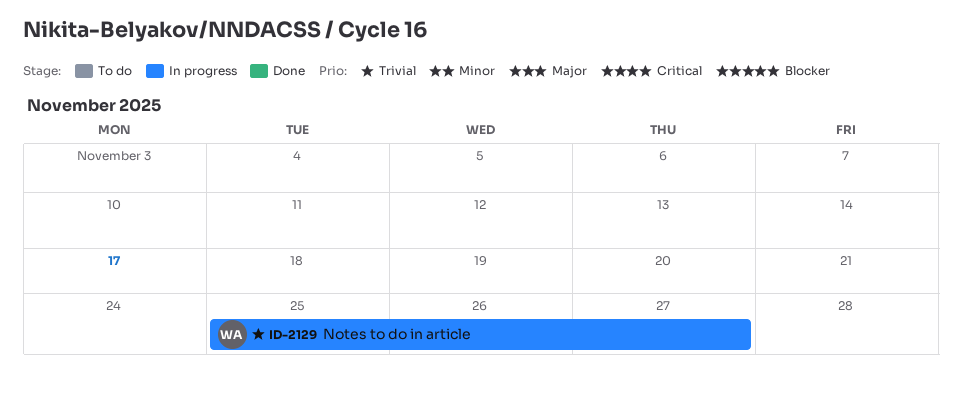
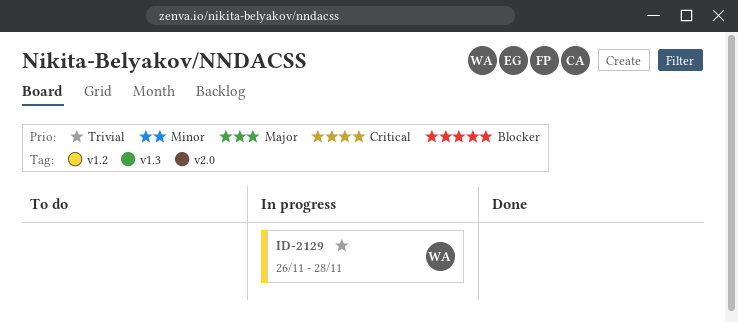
ID-2129, start: Nov 25 -> Nov 26
ID-2129, due: Nov 27 -> Nov 28

